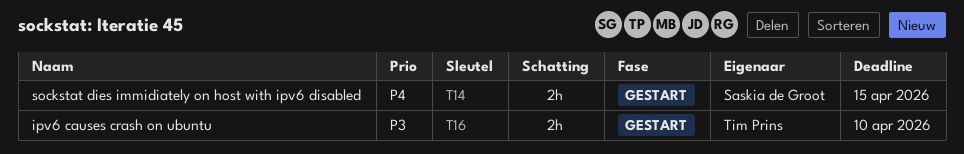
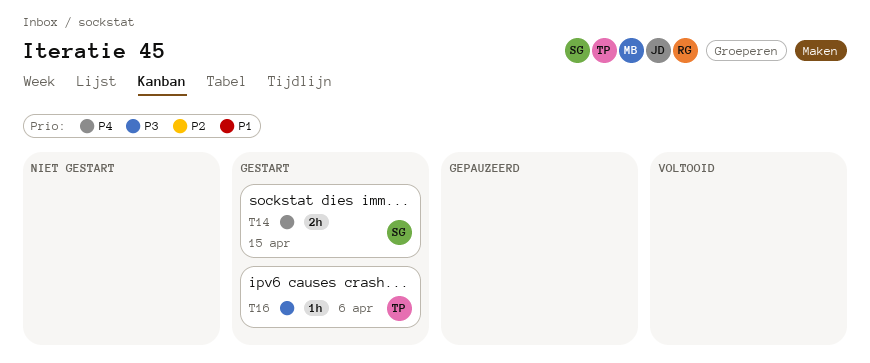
T16, estimate: 2h -> 1h
T16, due: Apr 10 -> Apr 6

